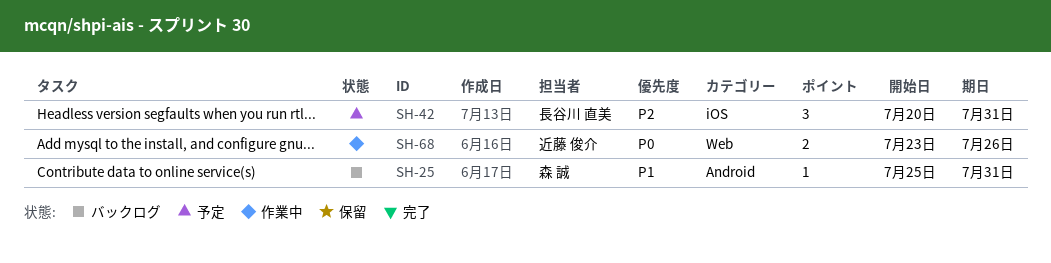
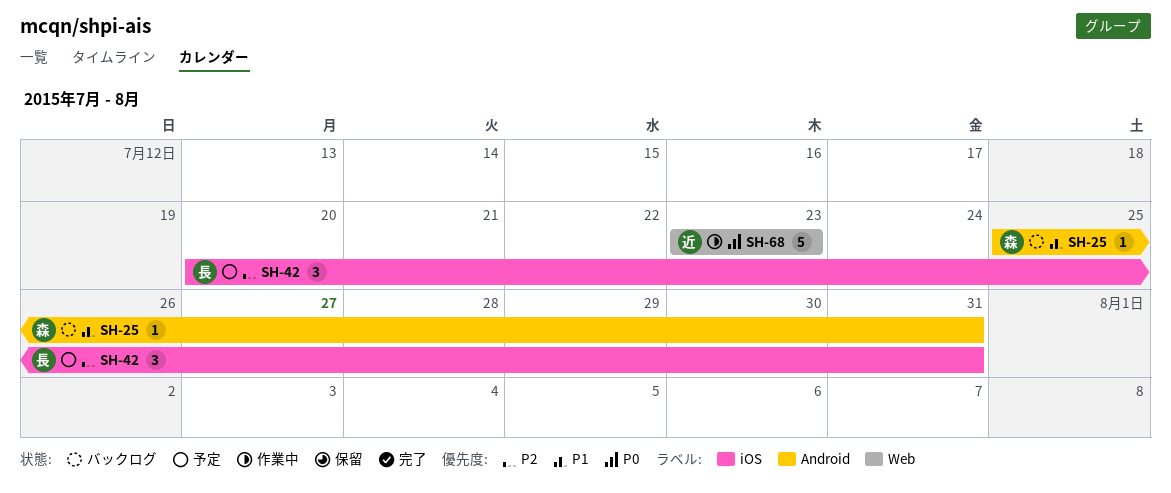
SH-68, estimate: 2 -> 5
SH-68, due: Jul 26 -> Jul 23

